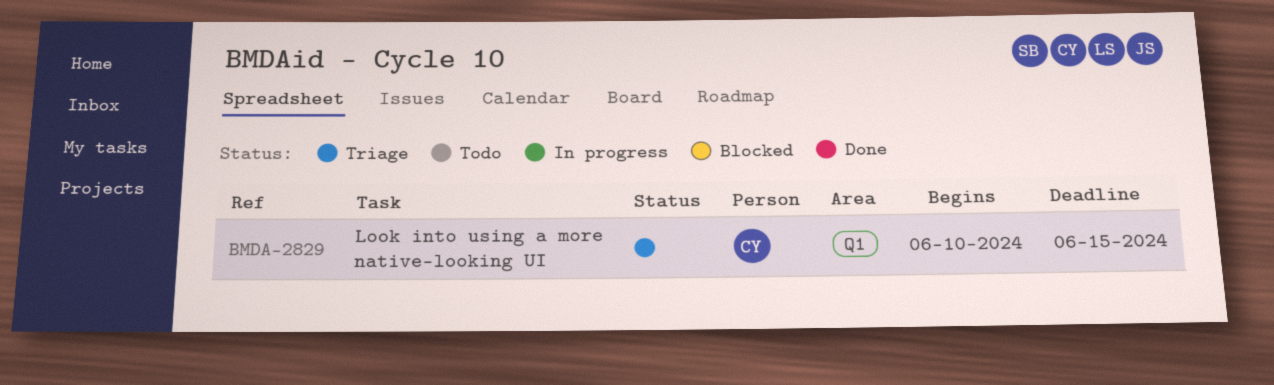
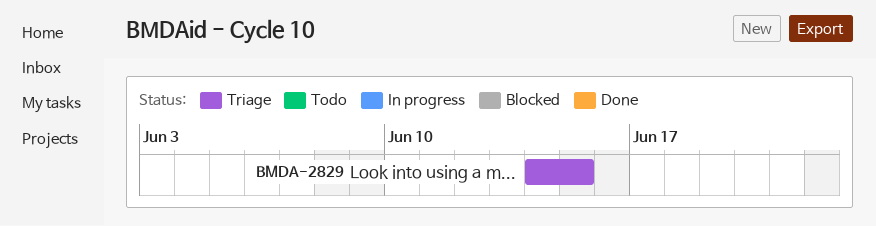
BMDA-2829, start: Jun 10 -> Jun 14

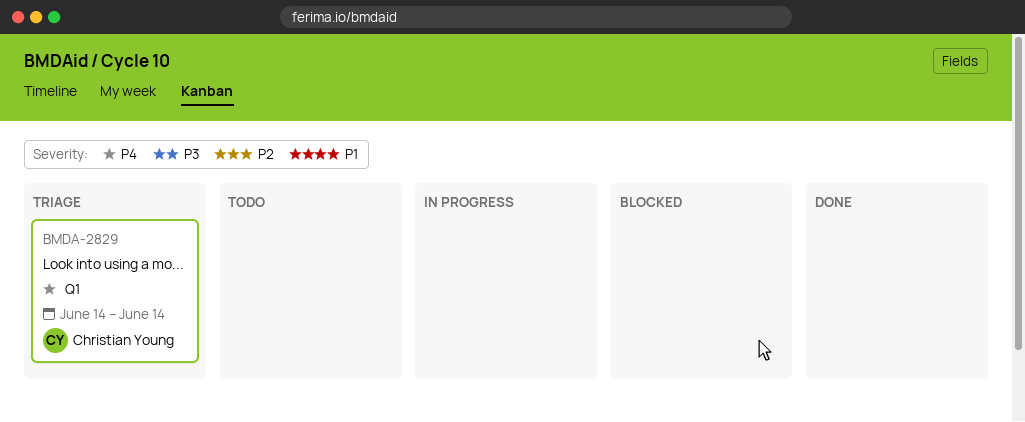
BMDA-2829, due: Jun 15 -> Jun 14

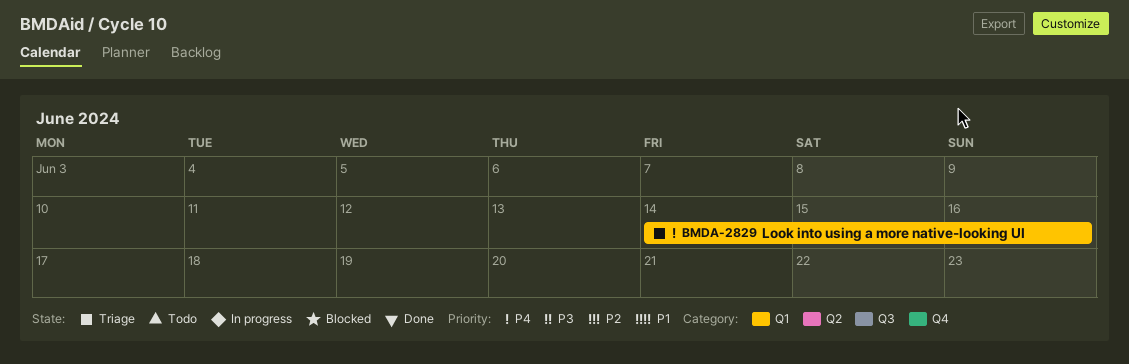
BMDA-2829, due: Jun 14 -> Jun 16

